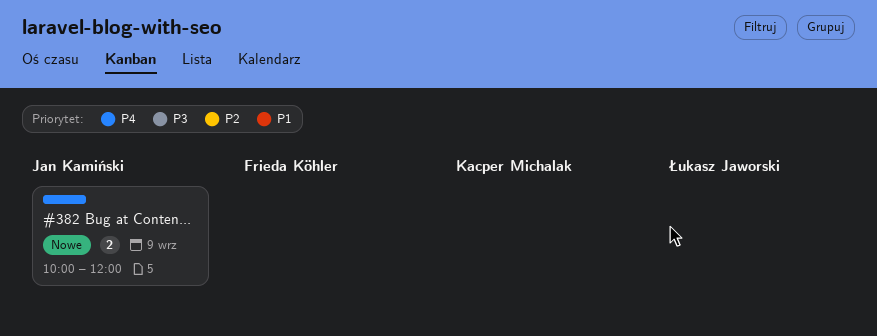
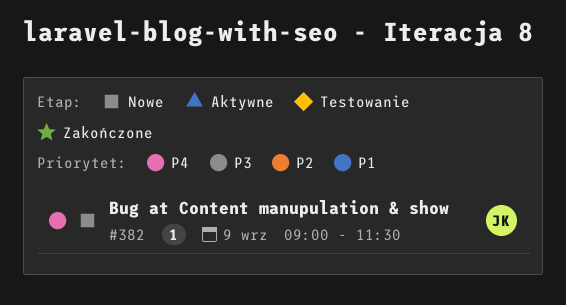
#382, estimate: 2 -> 1
#382, begins: 10:00 -> 09:00
#382, ends: 12:00 -> 11:30

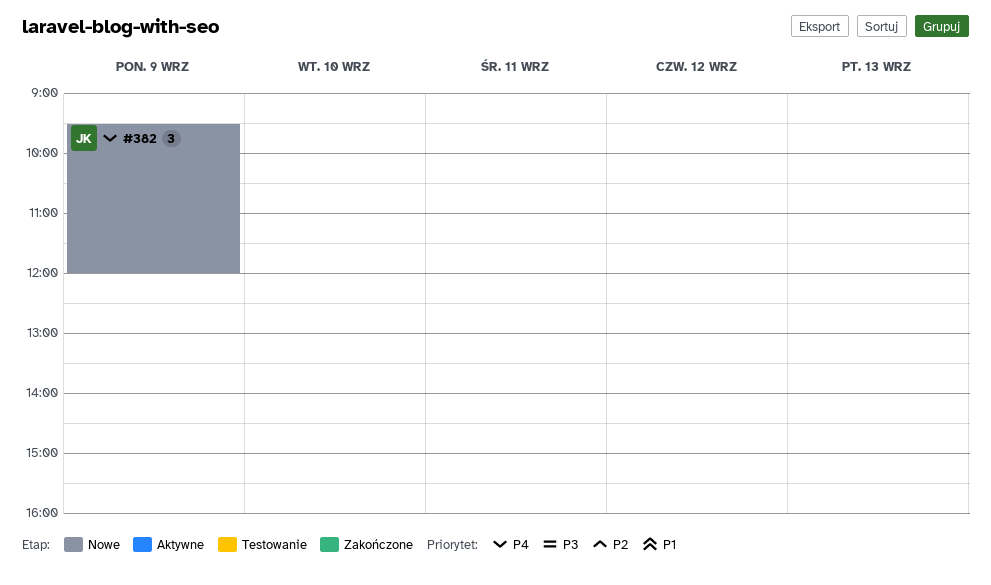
#382, estimate: 1 -> 3
#382, begins: 09:00 -> 09:30
#382, ends: 11:30 -> 12:00

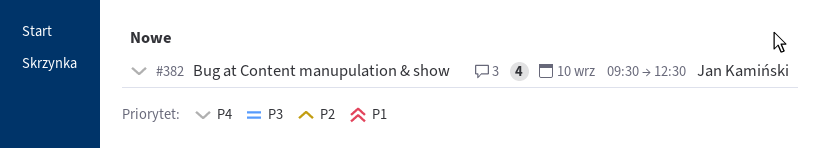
#382, estimate: 3 -> 4
#382, day: Sep 9 -> Sep 10
#382, ends: 12:00 -> 12:30

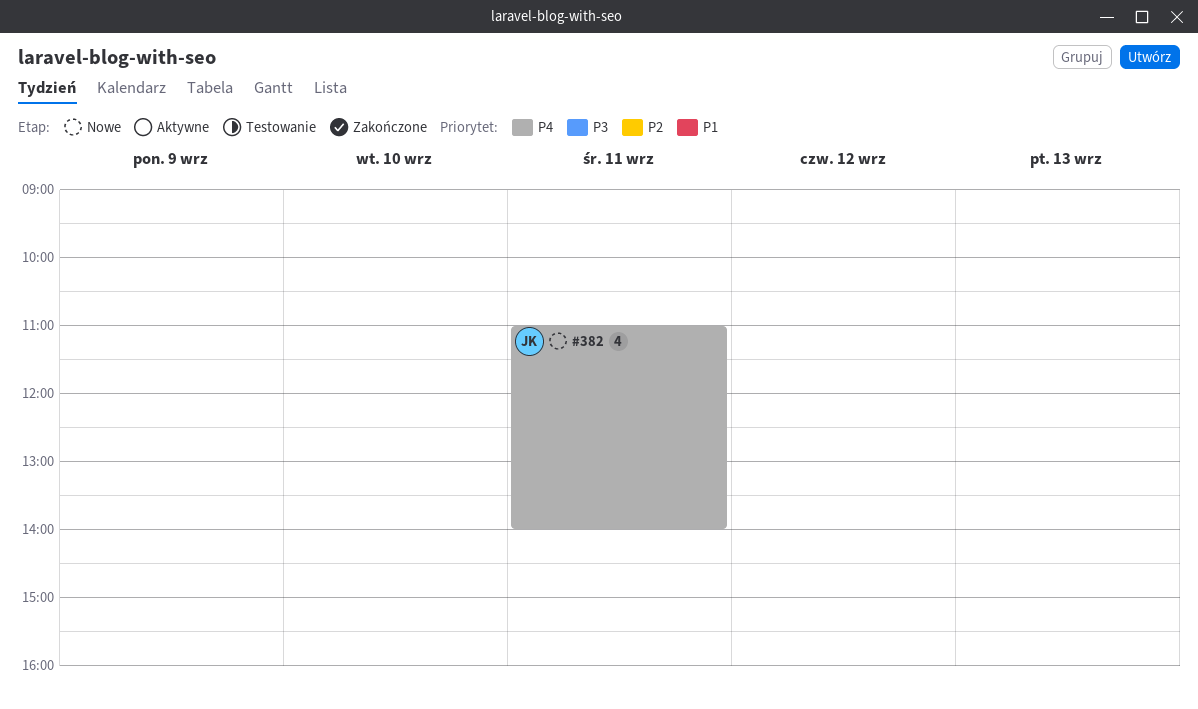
#382, day: Sep 10 -> Sep 11
#382, begins: 09:30 -> 11:00
#382, ends: 12:30 -> 14:00

